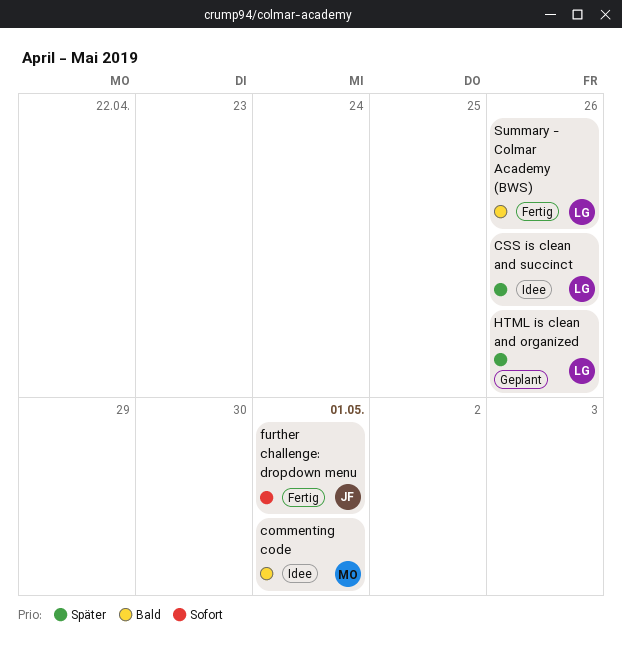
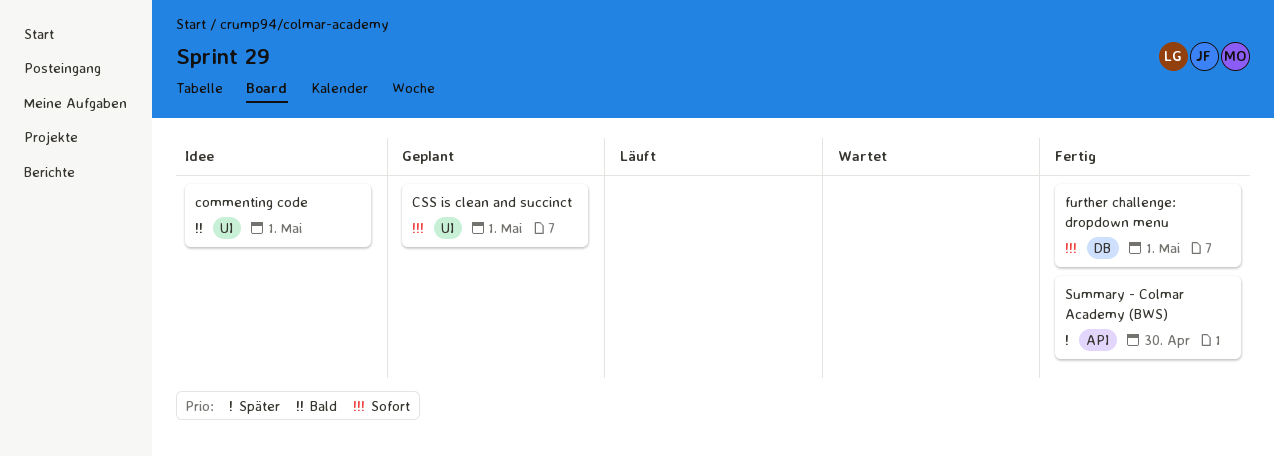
CSS is clean and succinct, status: Idee -> Geplant
CSS is clean and succinct, priority: Später -> Sofort
CSS is clean and succinct, due: Apr 26 -> May 1
HTML is clean and organized: present -> none
Summary - Colmar Academy (BWS), priority: Bald -> Später
Summary - Colmar Academy (BWS), due: Apr 26 -> Apr 30

